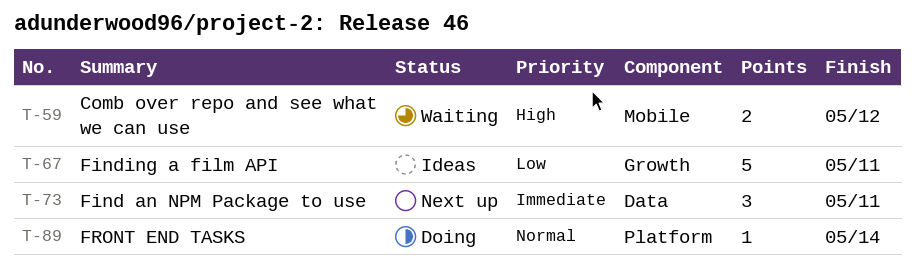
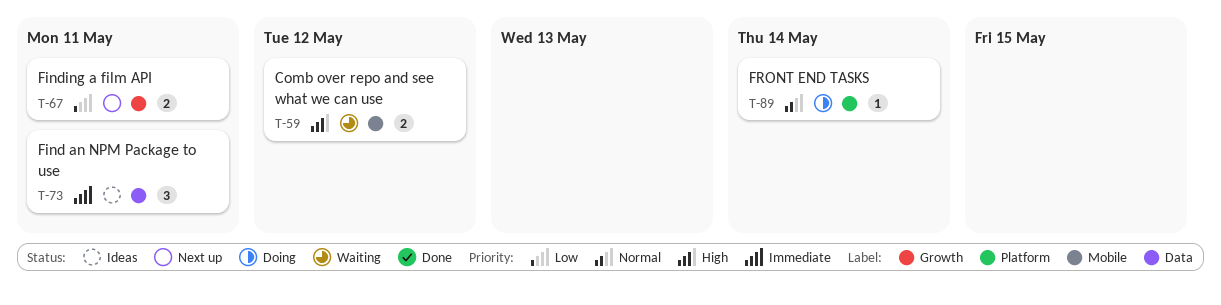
T-67, status: Ideas -> Next up
T-67, estimate: 5 -> 2
T-73, status: Next up -> Ideas

